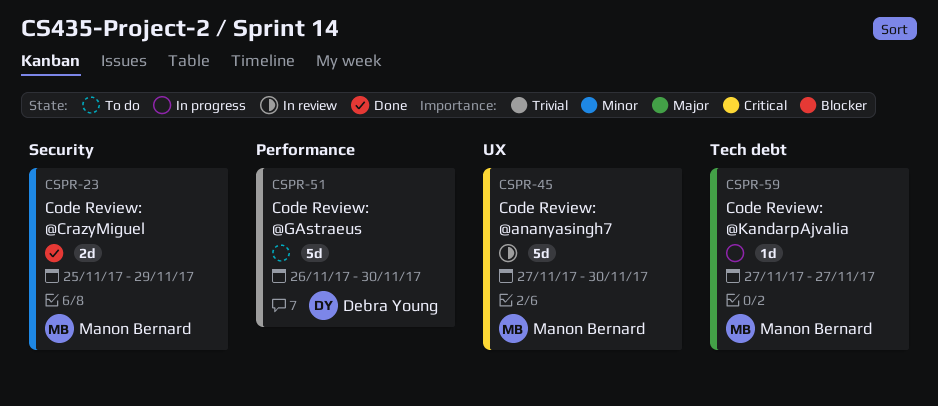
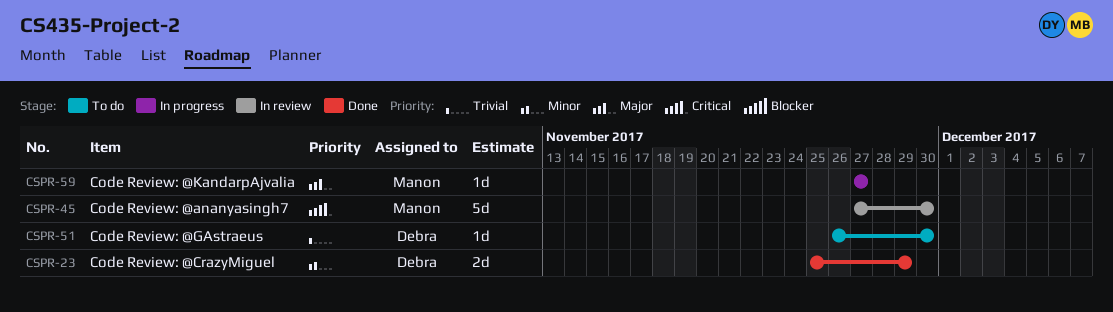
CSPR-23, owner: Manon Bernard -> Debra Young
CSPR-51, estimate: 5d -> 1d

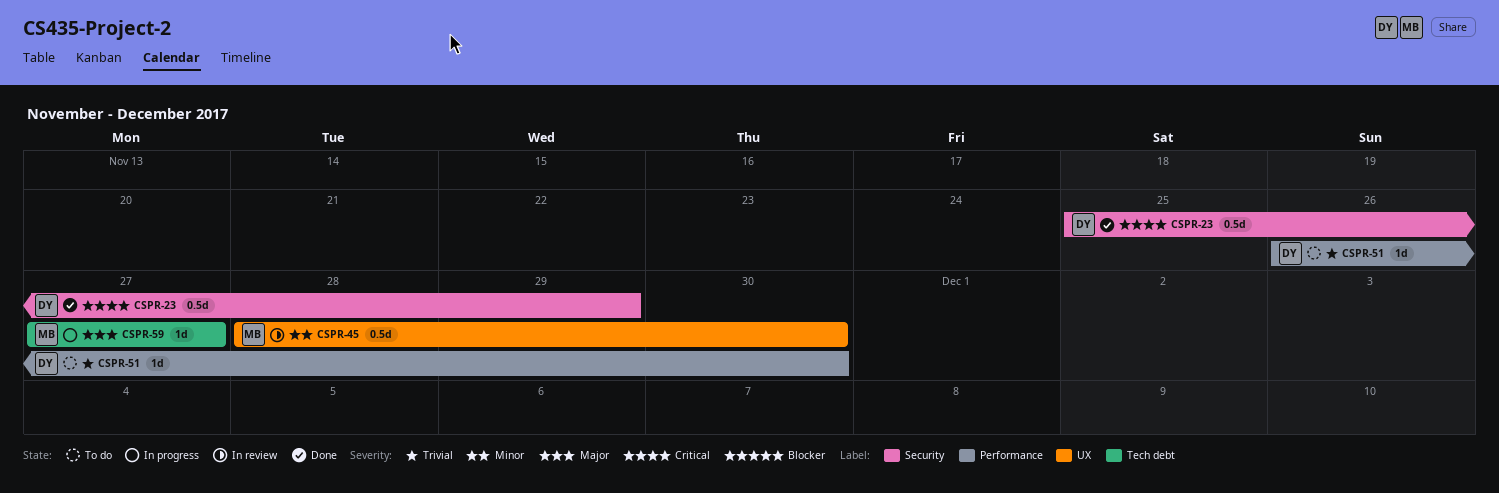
CSPR-23, priority: Minor -> Critical
CSPR-23, estimate: 2d -> 0.5d
CSPR-45, priority: Critical -> Minor
CSPR-45, estimate: 5d -> 0.5d
CSPR-45, start: Nov 27 -> Nov 28

